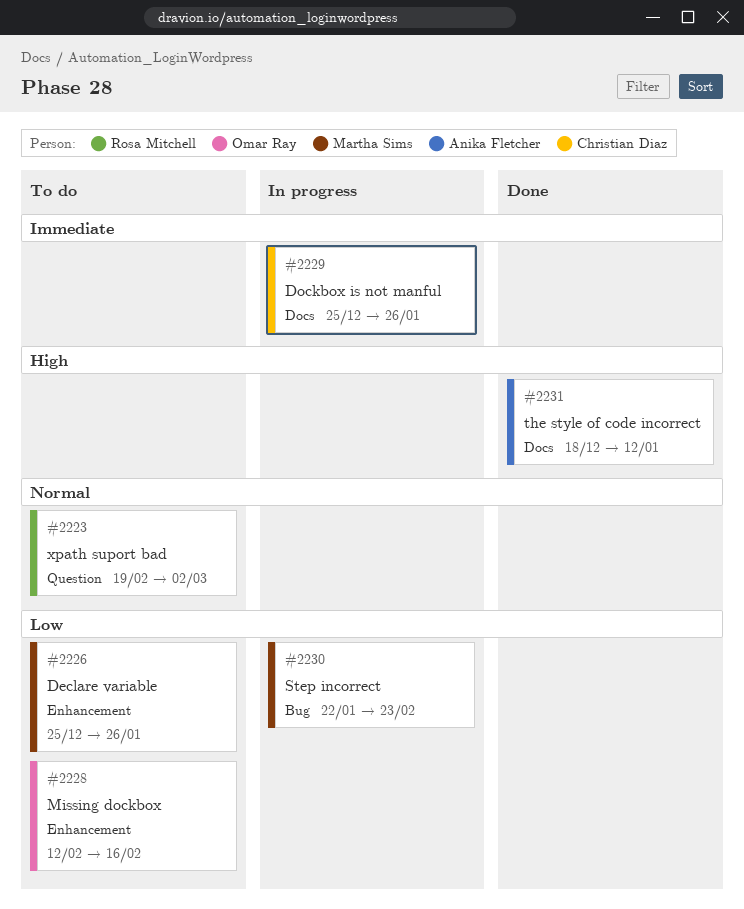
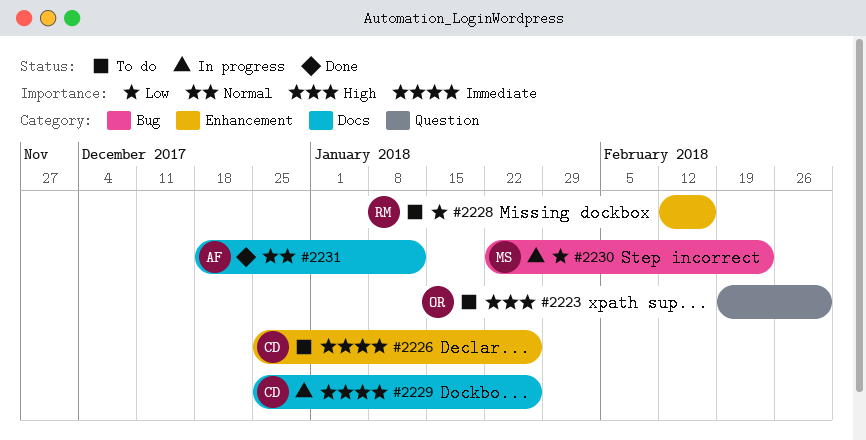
#2223, owner: Rosa Mitchell -> Omar Ray
#2223, priority: Normal -> High
#2226, owner: Martha Sims -> Christian Diaz
#2226, priority: Low -> Immediate
#2228, owner: Omar Ray -> Rosa Mitchell
#2231, priority: High -> Normal

